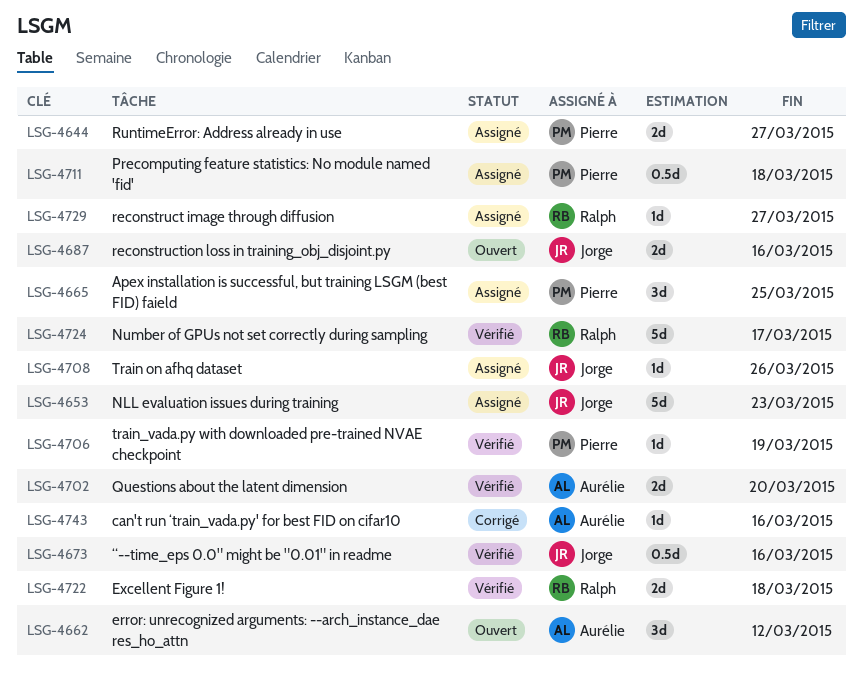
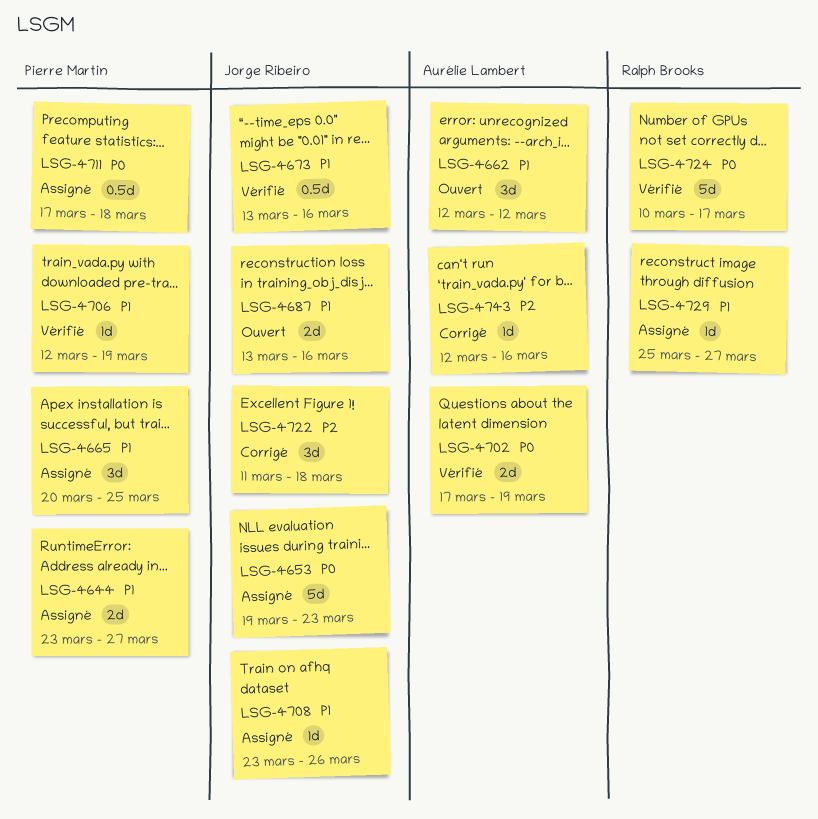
LSG-4702, due: Mar 20 -> Mar 19
LSG-4722, status: Vérifié -> Corrigé
LSG-4722, owner: Ralph Brooks -> Jorge Ribeiro
LSG-4722, estimate: 2d -> 3d

